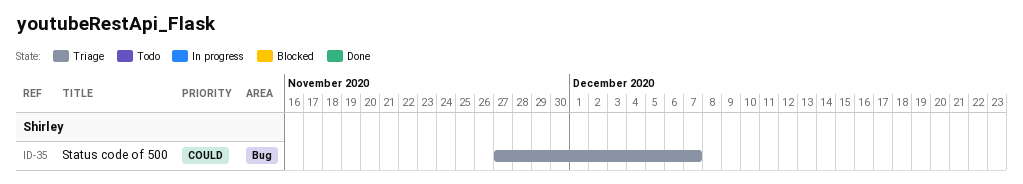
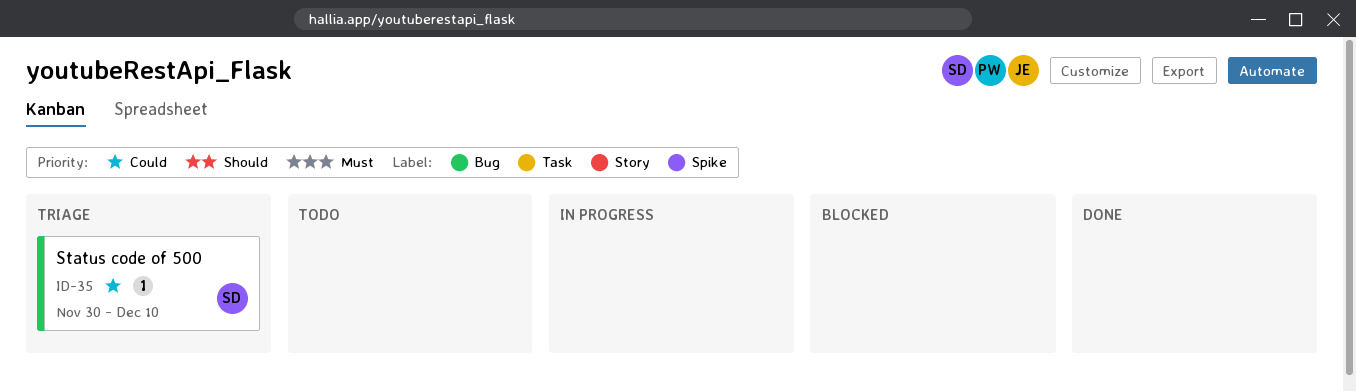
ID-35, start: Nov 27 -> Nov 30
ID-35, due: Dec 7 -> Dec 10

